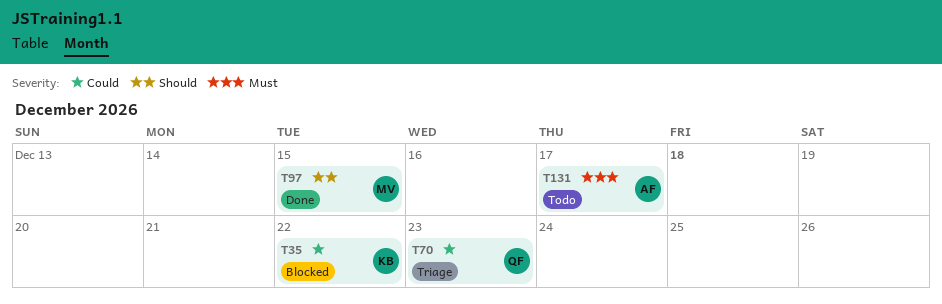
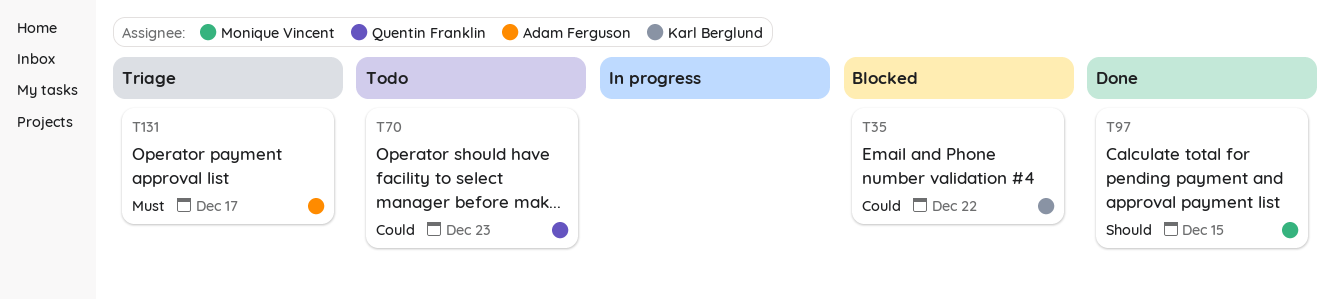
T70, status: Triage -> Todo
T131, status: Todo -> Triage

